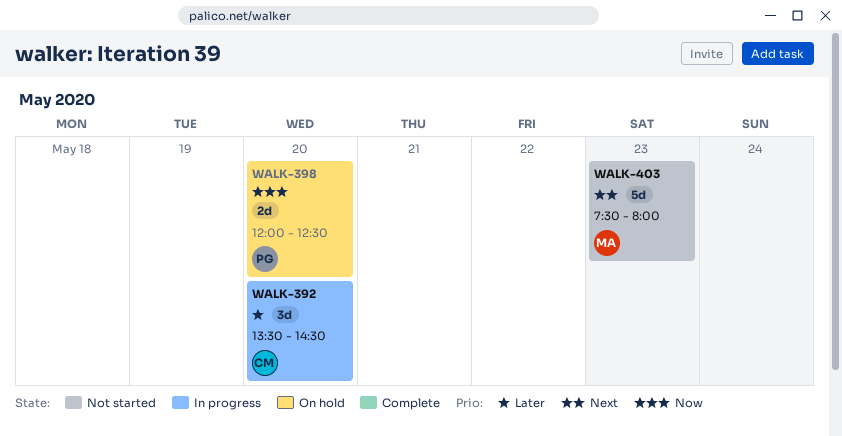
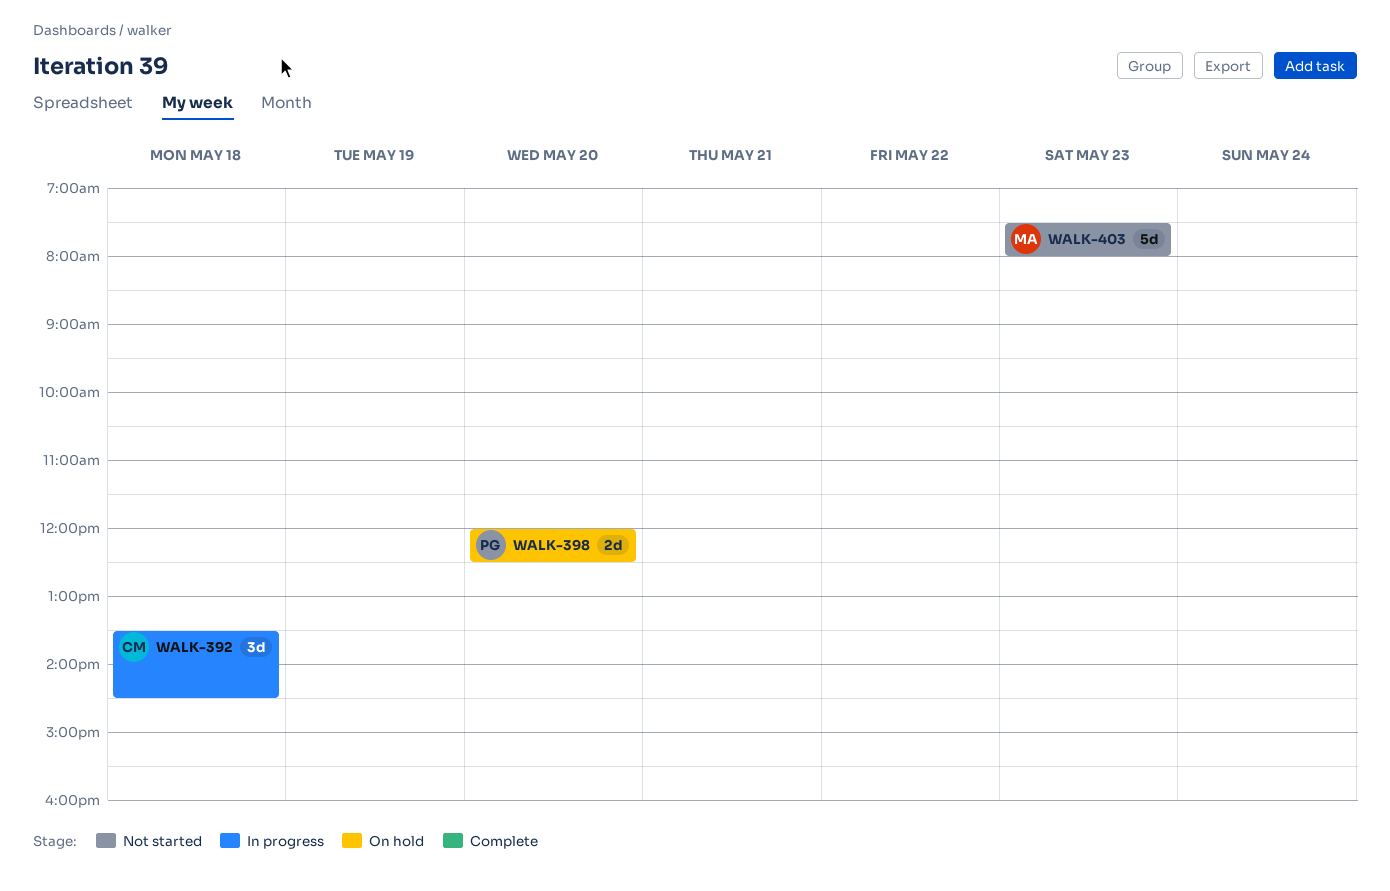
WALK-392, day: May 20 -> May 18

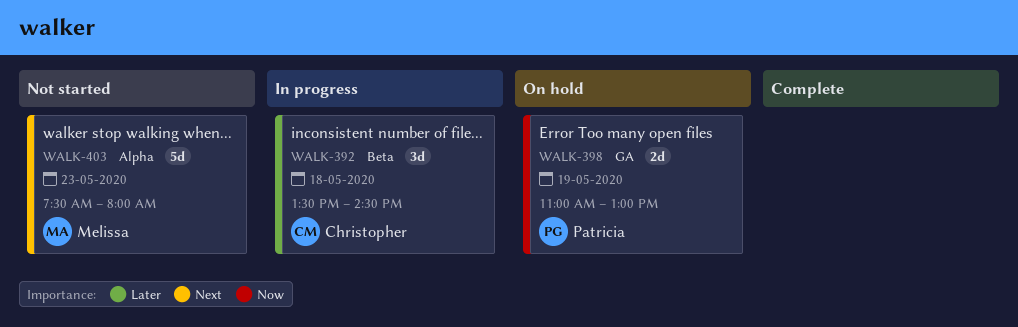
WALK-398, day: May 20 -> May 19
WALK-398, begins: 12:00 -> 11:00
WALK-398, ends: 12:30 -> 13:00

